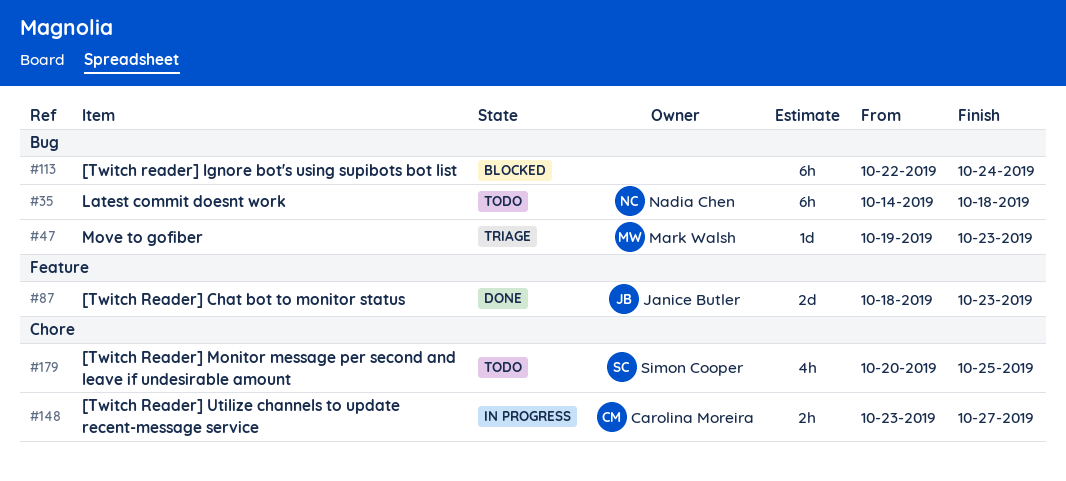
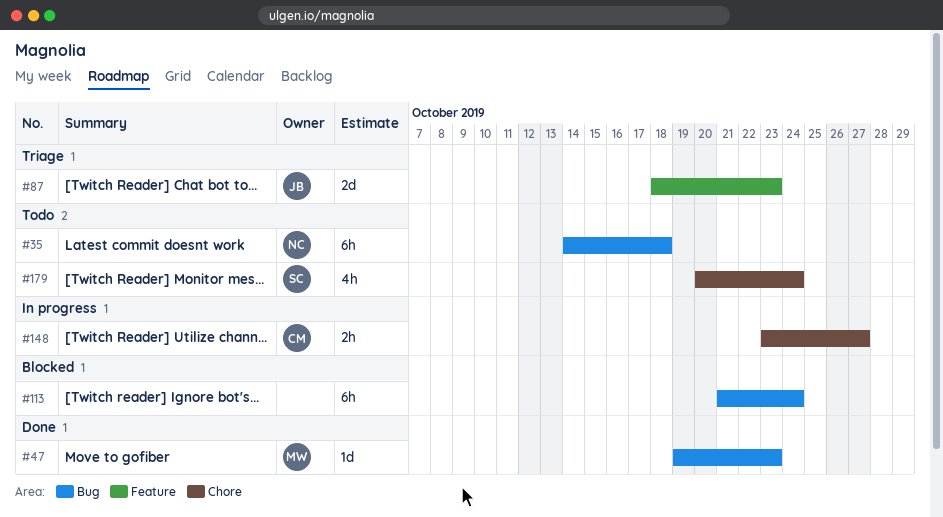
#47, status: Triage -> Done
#87, status: Done -> Triage
#113, start: Oct 22 -> Oct 21
#179, due: Oct 25 -> Oct 24

